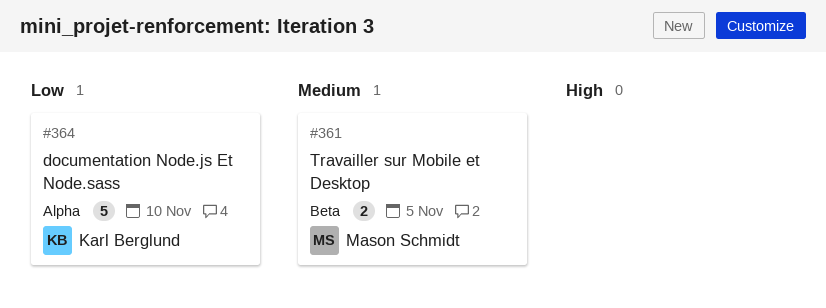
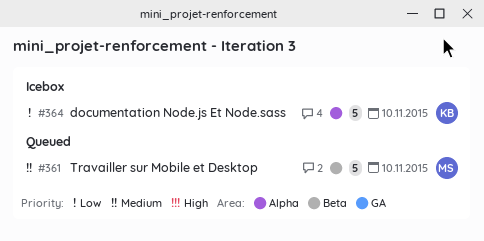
#361, estimate: 2 -> 5
#361, due: Nov 5 -> Nov 10

